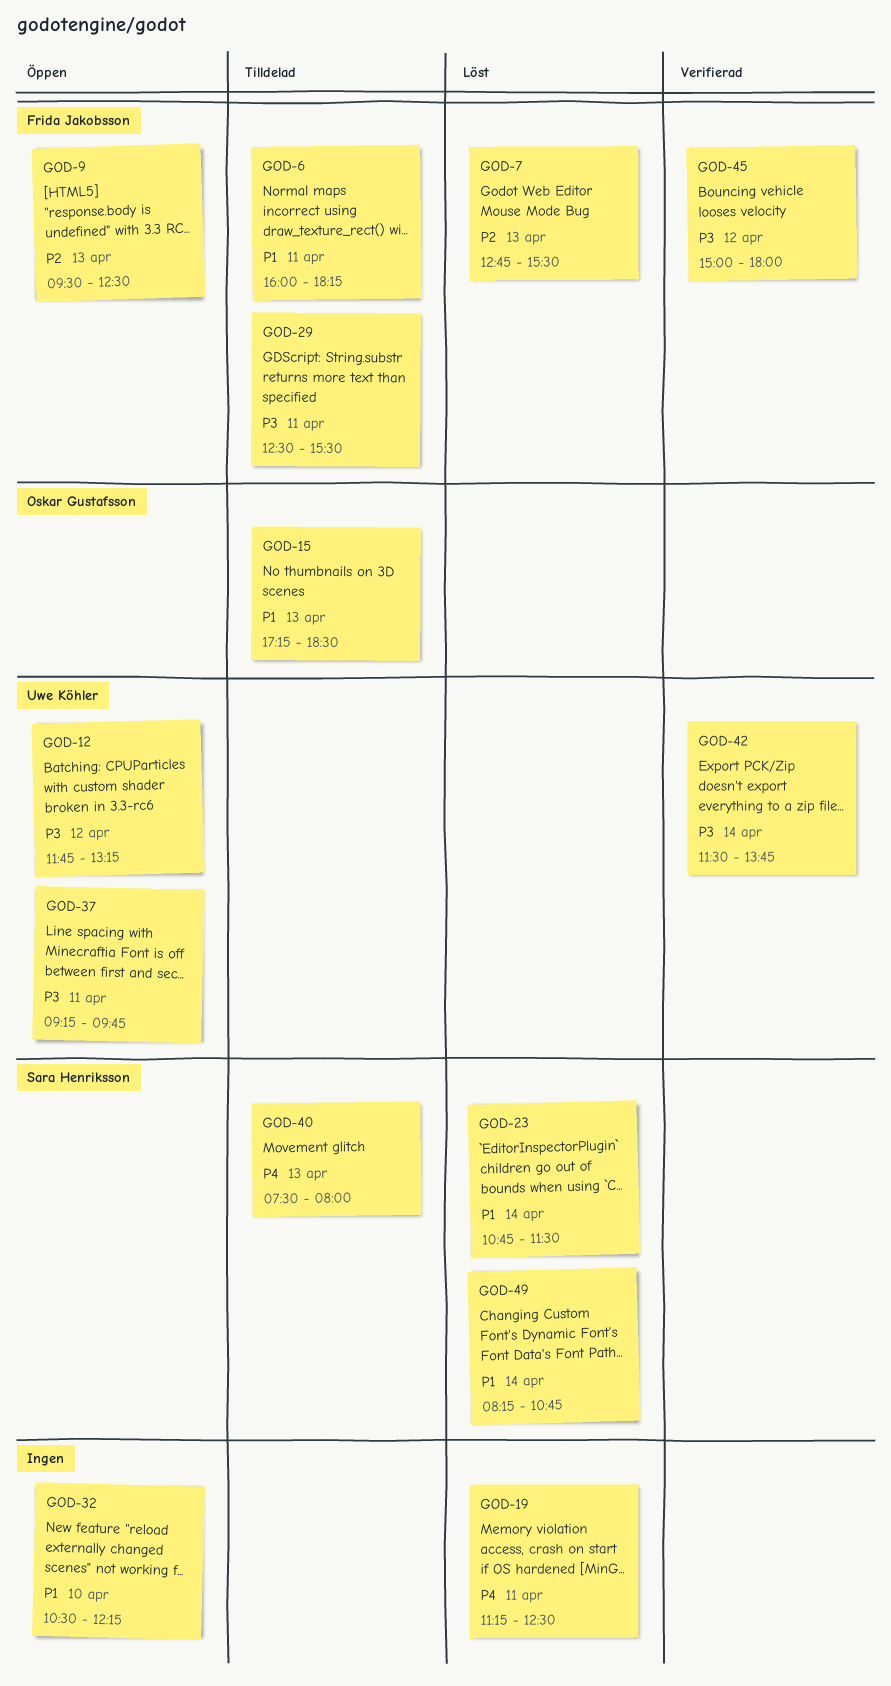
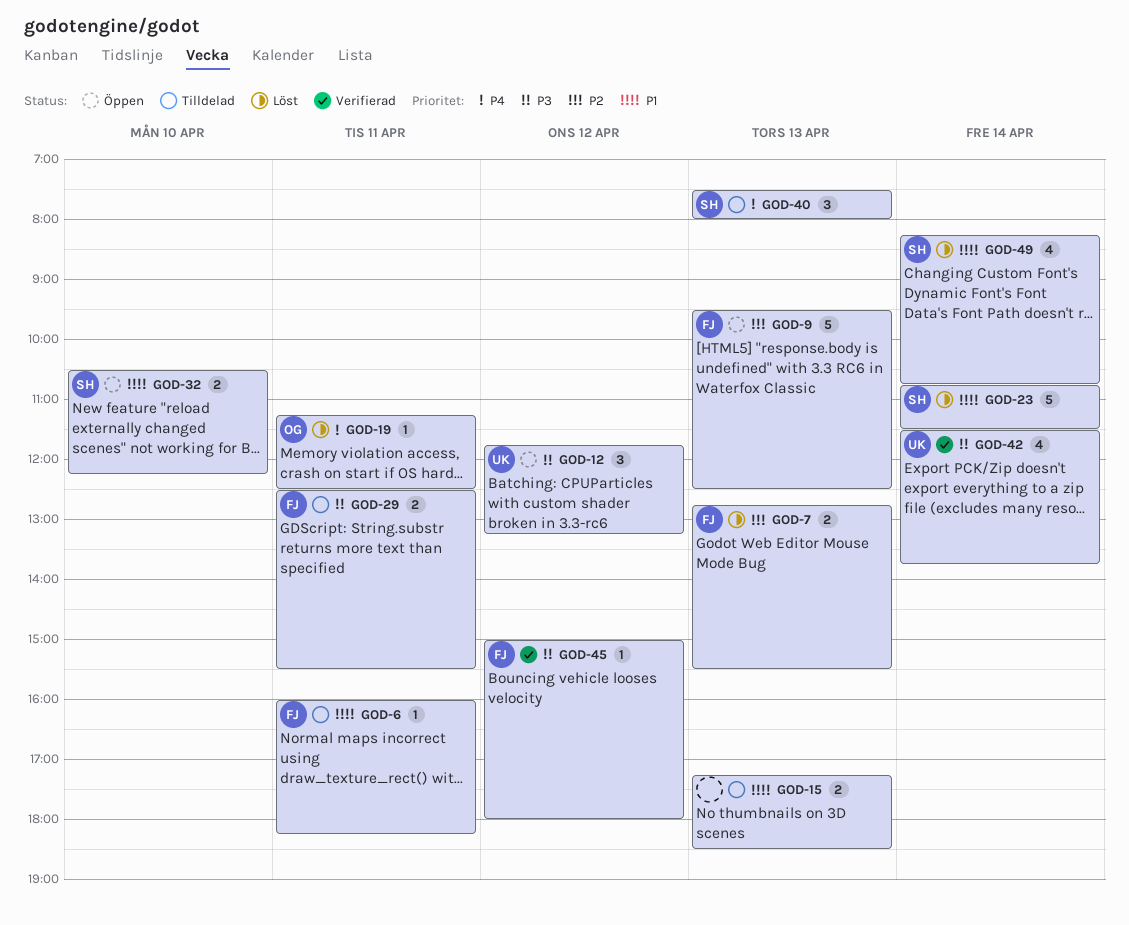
GOD-15, owner: Oskar Gustafsson -> none
GOD-19, owner: none -> Oskar Gustafsson
GOD-32, owner: none -> Sara Henriksson
GOD-37: present -> none

